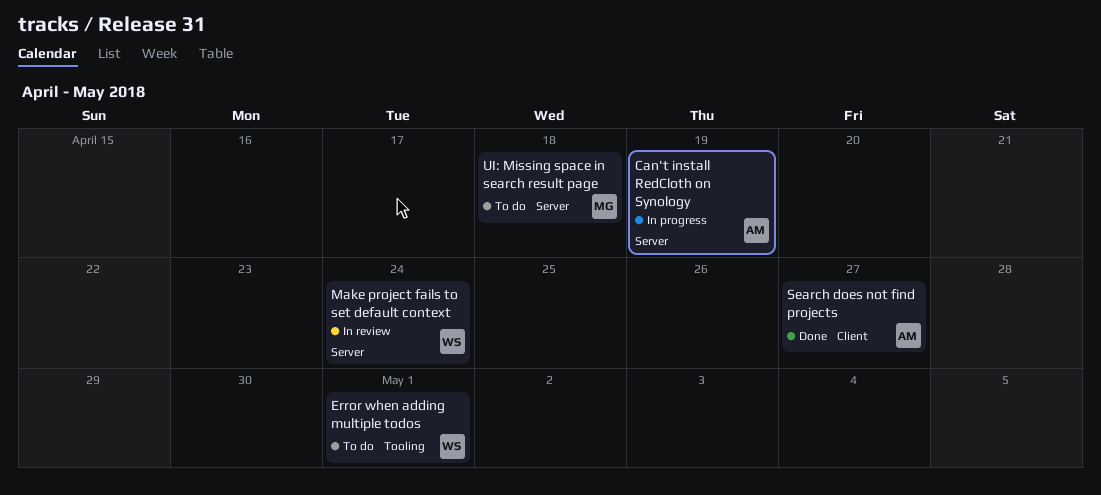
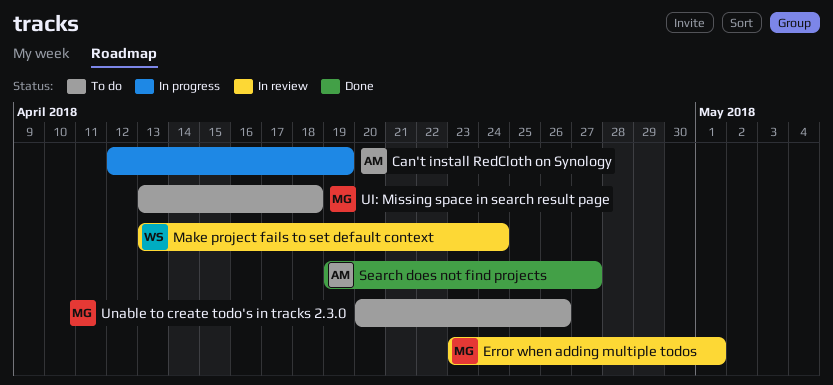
Error when adding multiple todos, status: To do -> In review
Error when adding multiple todos, owner: WS -> MG
Unable to create todo's in tracks 2.3.0: none -> present

